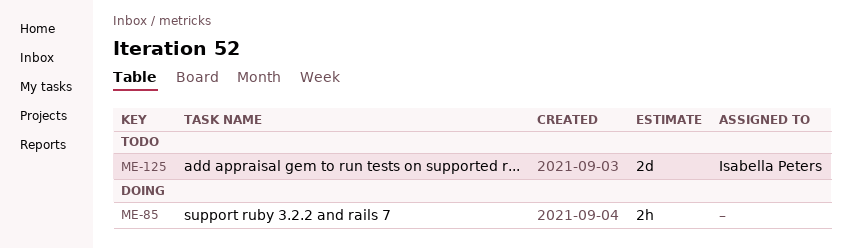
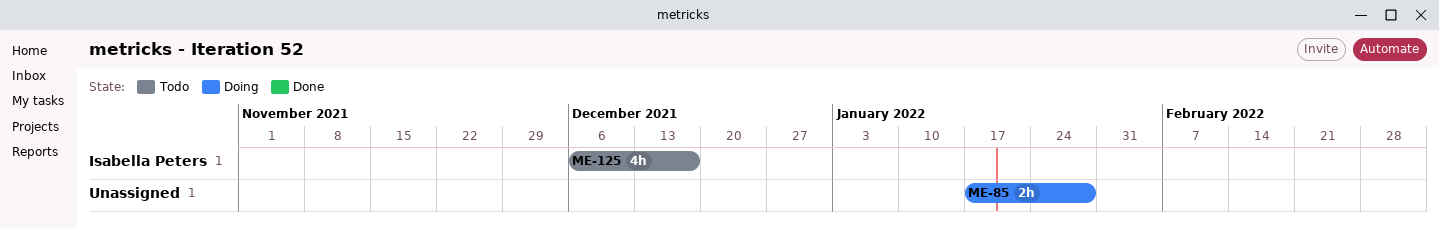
ME-125, estimate: 2d -> 4h

